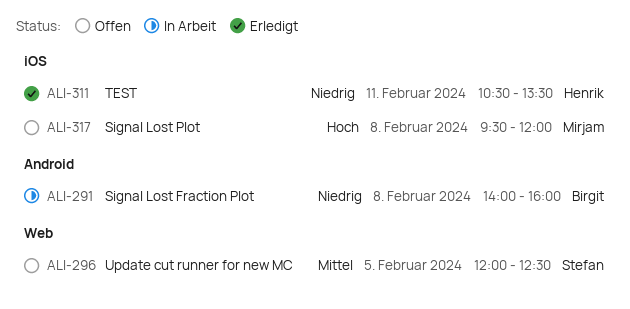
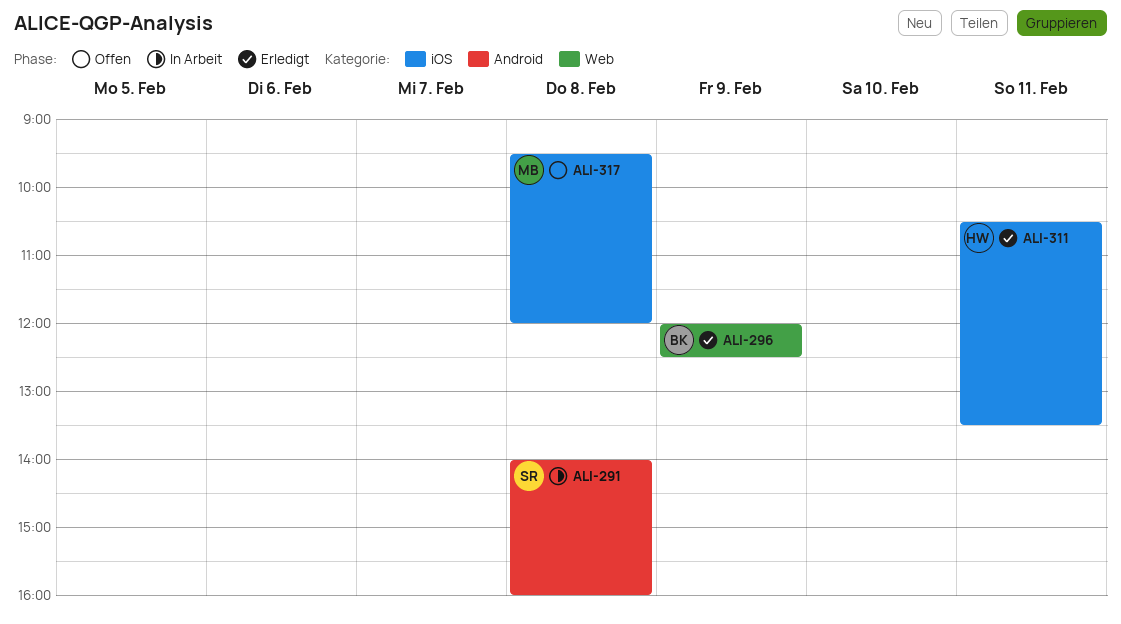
ALI-291, owner: Birgit -> Stefan
ALI-296, status: Offen -> Erledigt
ALI-296, owner: Stefan -> Birgit
ALI-296, day: Feb 5 -> Feb 9

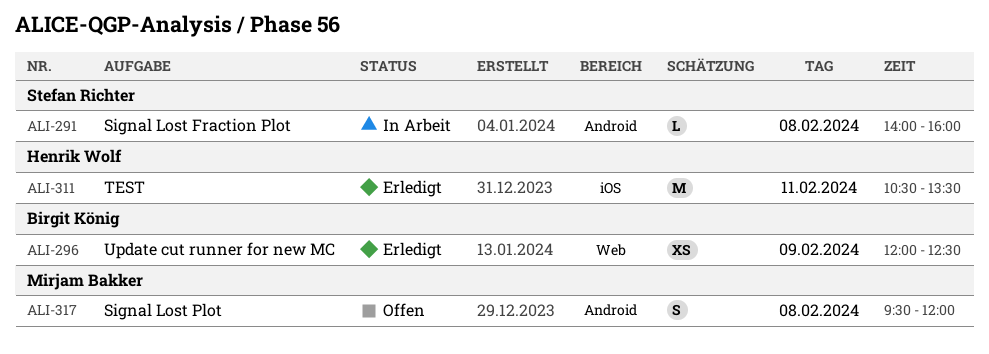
ALI-317, label: iOS -> Android

